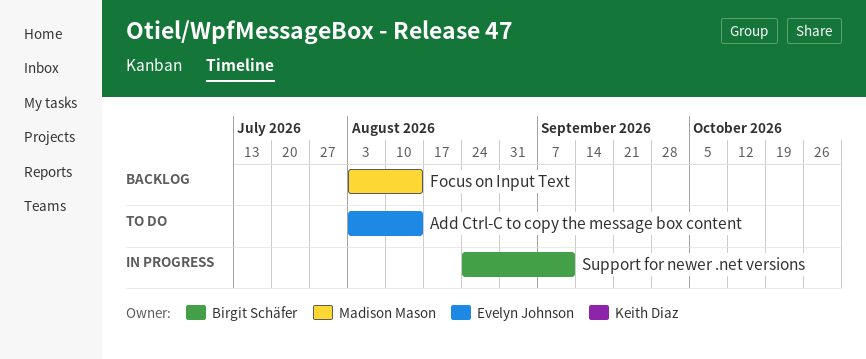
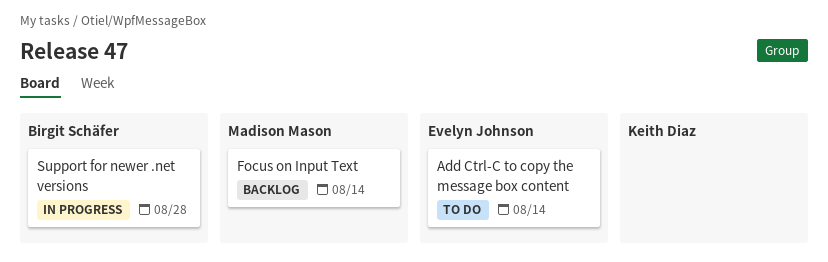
Support for newer .net versions, due: Sep 11 -> Aug 28

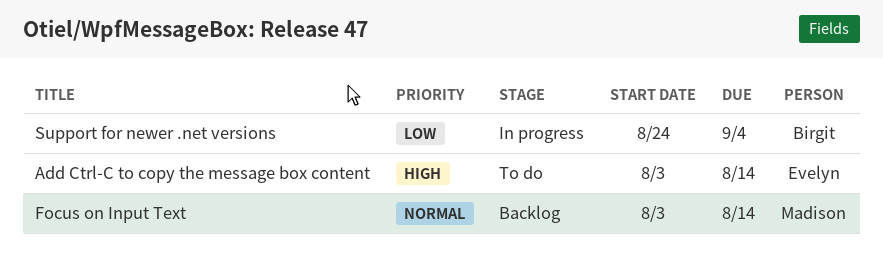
Support for newer .net versions, due: Aug 28 -> Sep 4

